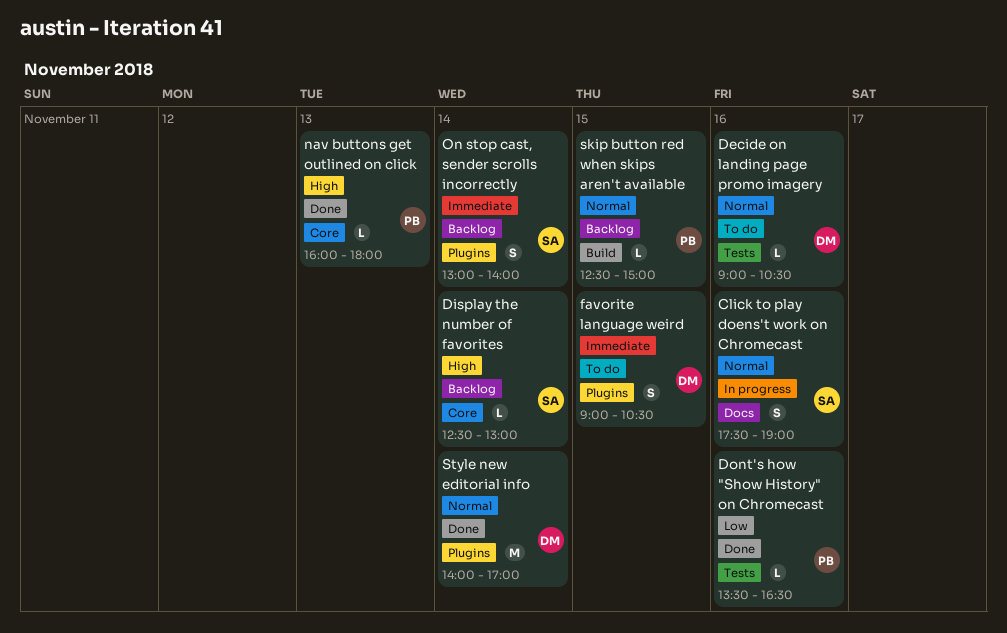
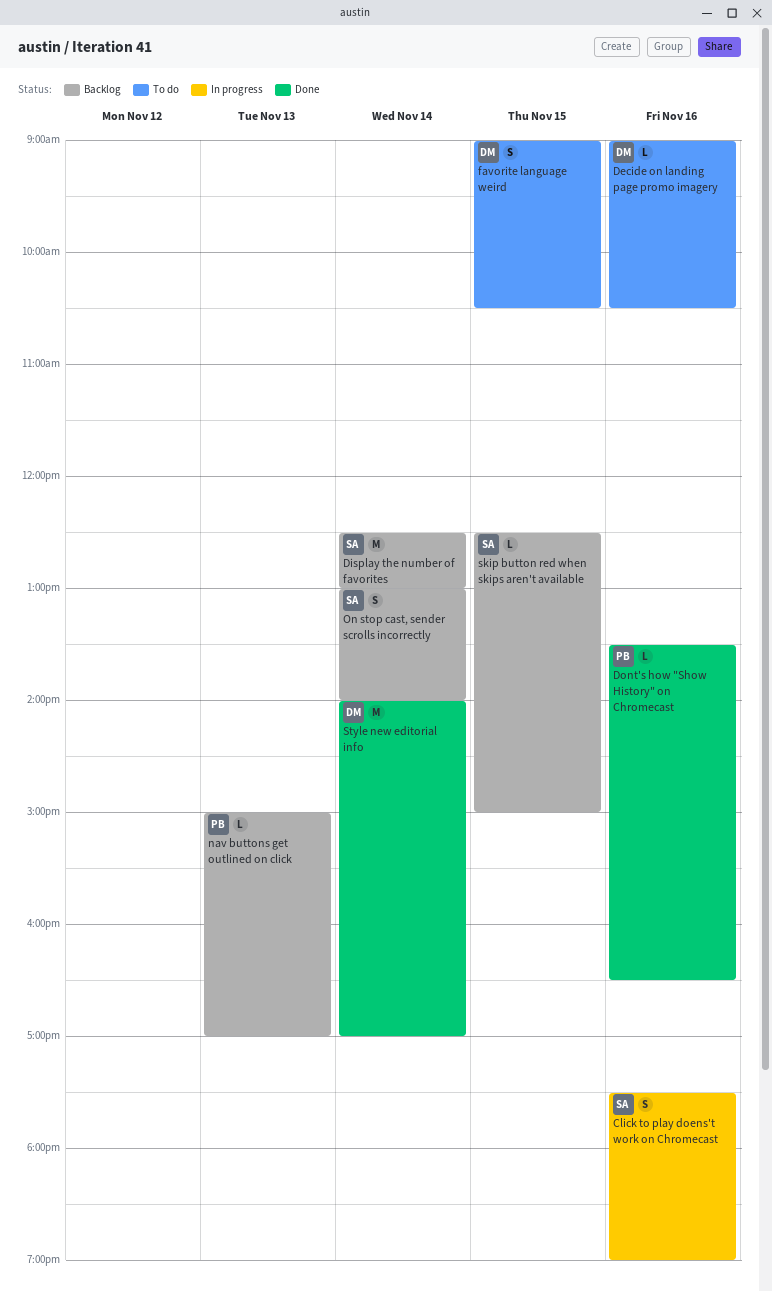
Display the number of favorites, estimate: L -> M
nav buttons get outlined on click, status: Done -> Backlog
nav buttons get outlined on click, begins: 16:00 -> 15:00
nav buttons get outlined on click, ends: 18:00 -> 17:00
skip button red when skips aren't available, owner: PB -> SA

